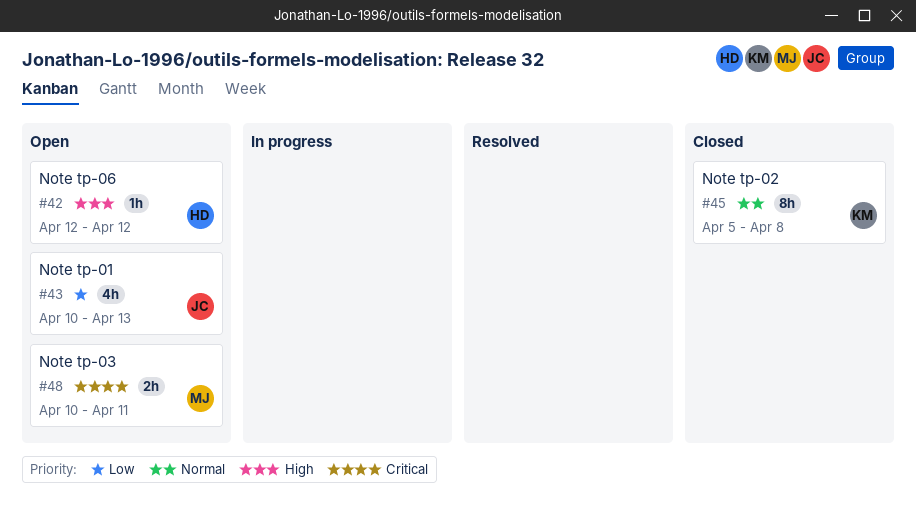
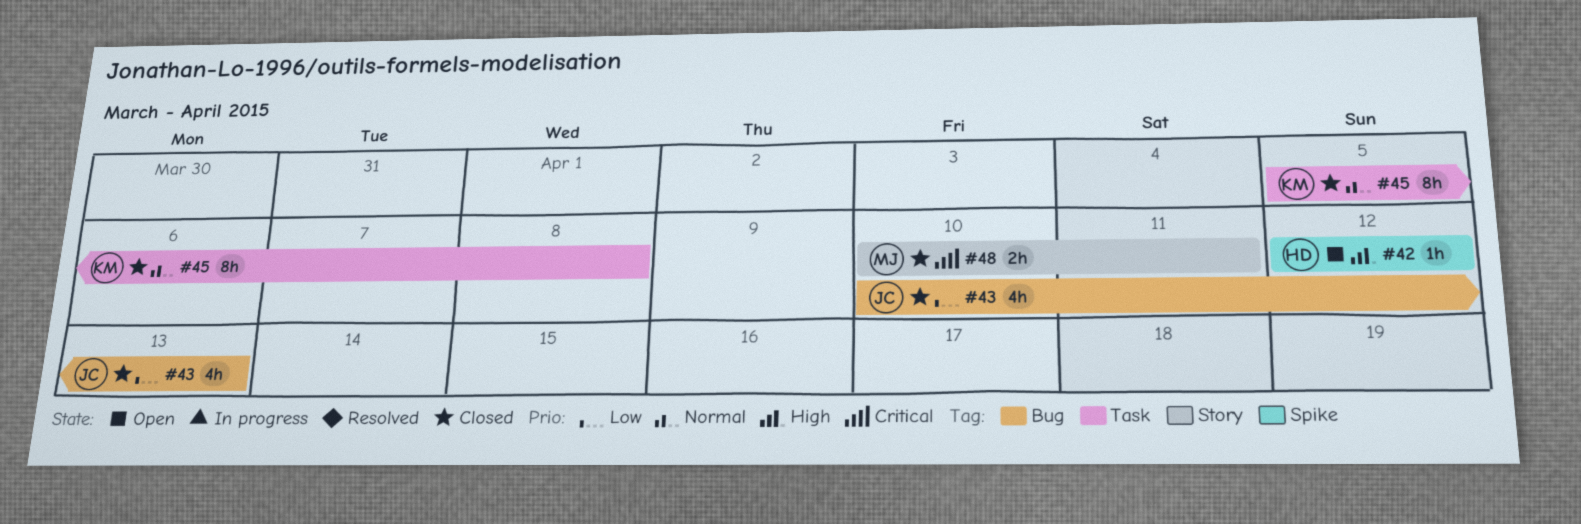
#43, status: Open -> Closed
#48, status: Open -> Closed

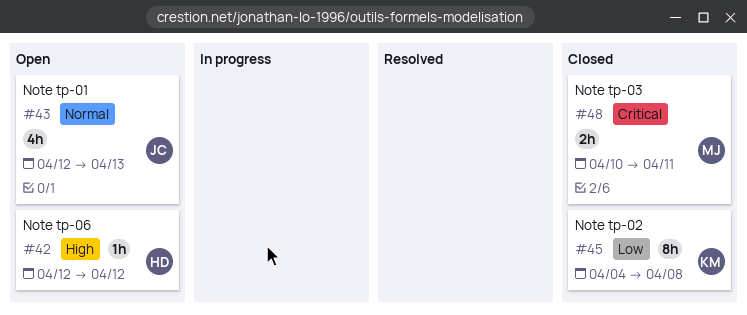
#43, status: Closed -> Open
#43, priority: Low -> Normal
#43, start: Apr 10 -> Apr 12
#45, priority: Normal -> Low
#45, start: Apr 5 -> Apr 4

